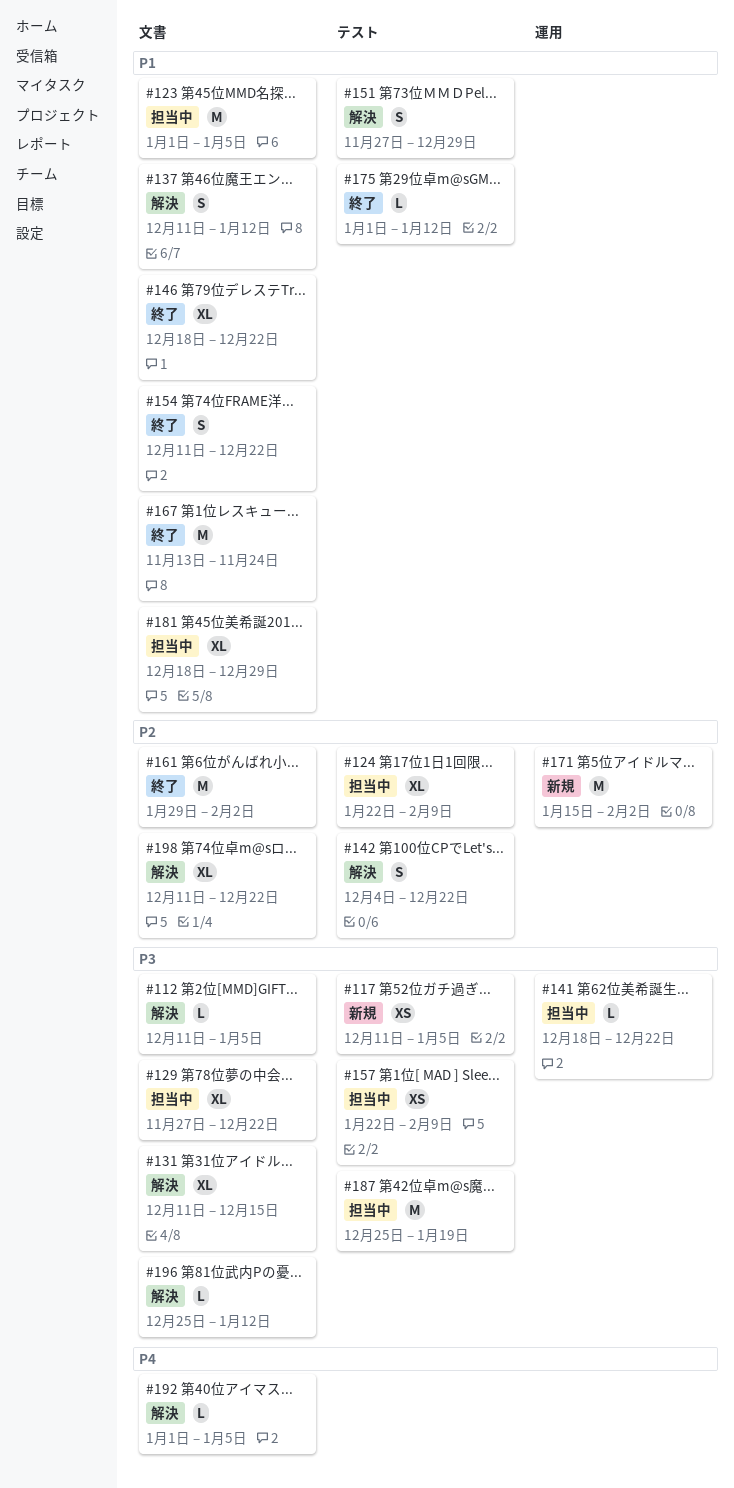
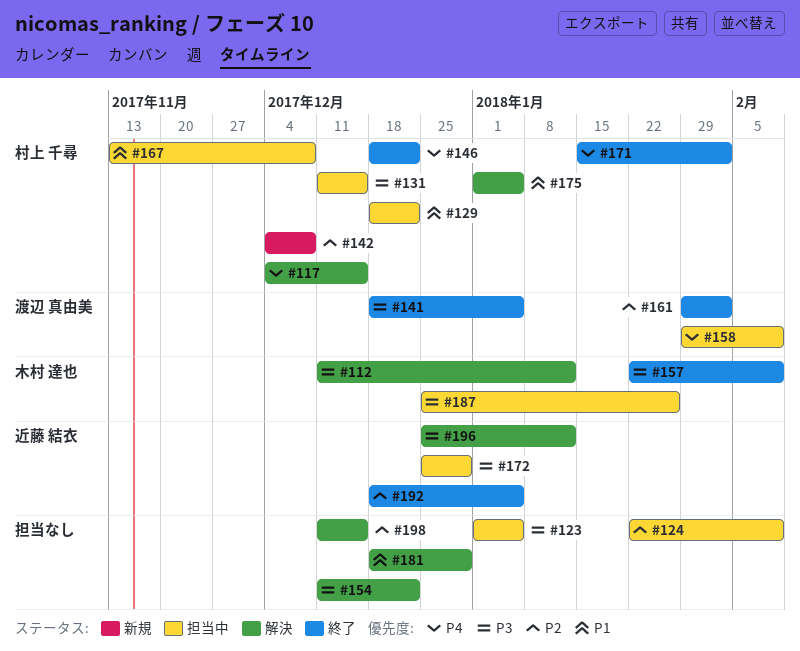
#112, due: Jan 5 -> Jan 12
#117, status: 新規 -> 解決
#117, priority: P3 -> P4
#117, start: Dec 11 -> Dec 4
#117, due: Jan 5 -> Dec 15
#123, priority: P1 -> P3
#129, priority: P3 -> P1
#129, start: Nov 27 -> Dec 18
#131, status: 解決 -> 担当中
#137: present -> none
#141, status: 担当中 -> 終了
#141, due: Dec 22 -> Jan 5
#142, status: 解決 -> 新規
#142, due: Dec 22 -> Dec 8
#146, priority: P1 -> P4
#151: present -> none
#154, status: 終了 -> 解決
#154, priority: P1 -> P3
#157, status: 担当中 -> 終了
#158: none -> present
#167, status: 終了 -> 担当中
#167, due: Nov 24 -> Dec 8
#171, status: 新規 -> 終了
#171, priority: P2 -> P4
#172: none -> present
#175, status: 終了 -> 解決
#175, due: Jan 12 -> Jan 5
#181, status: 担当中 -> 解決
#187, due: Jan 19 -> Jan 26
#192, status: 解決 -> 終了
#192, priority: P4 -> P2
#192, start: Jan 1 -> Dec 18
#198, due: Dec 22 -> Dec 15

